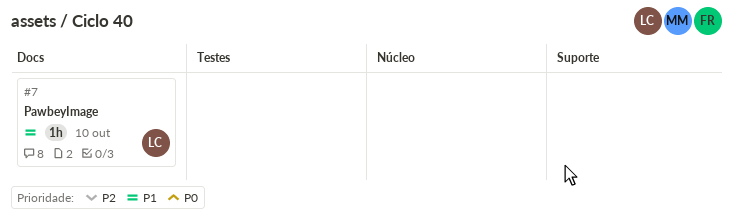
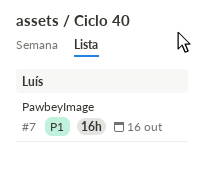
#7, estimate: 1h -> 16h
#7, due: Oct 10 -> Oct 16

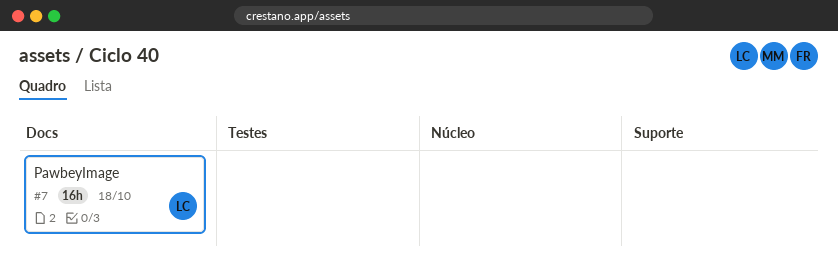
#7, due: Oct 16 -> Oct 18

